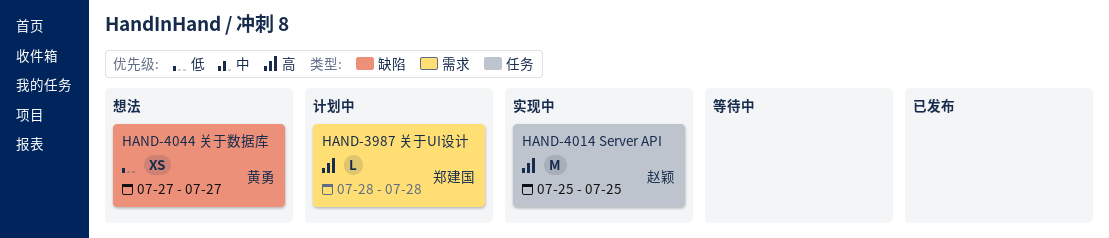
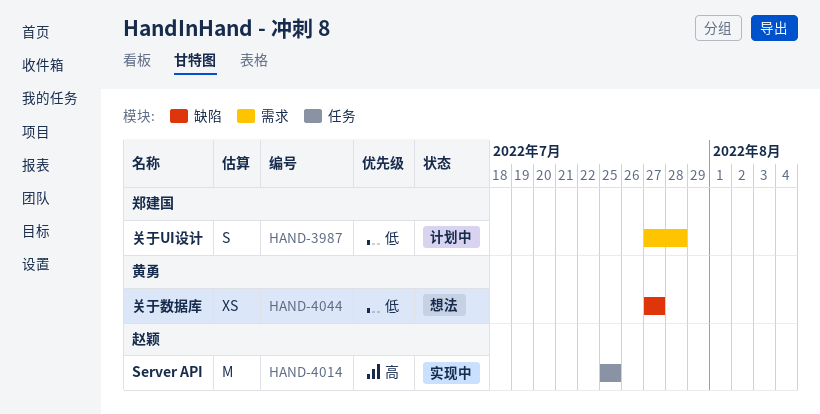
HAND-3987, priority: 高 -> 低
HAND-3987, estimate: L -> S
HAND-3987, start: Jul 28 -> Jul 27

